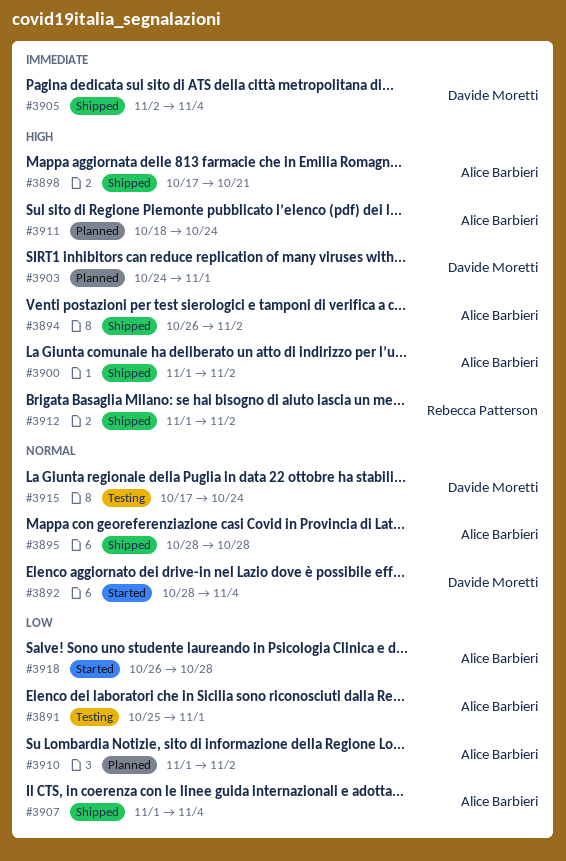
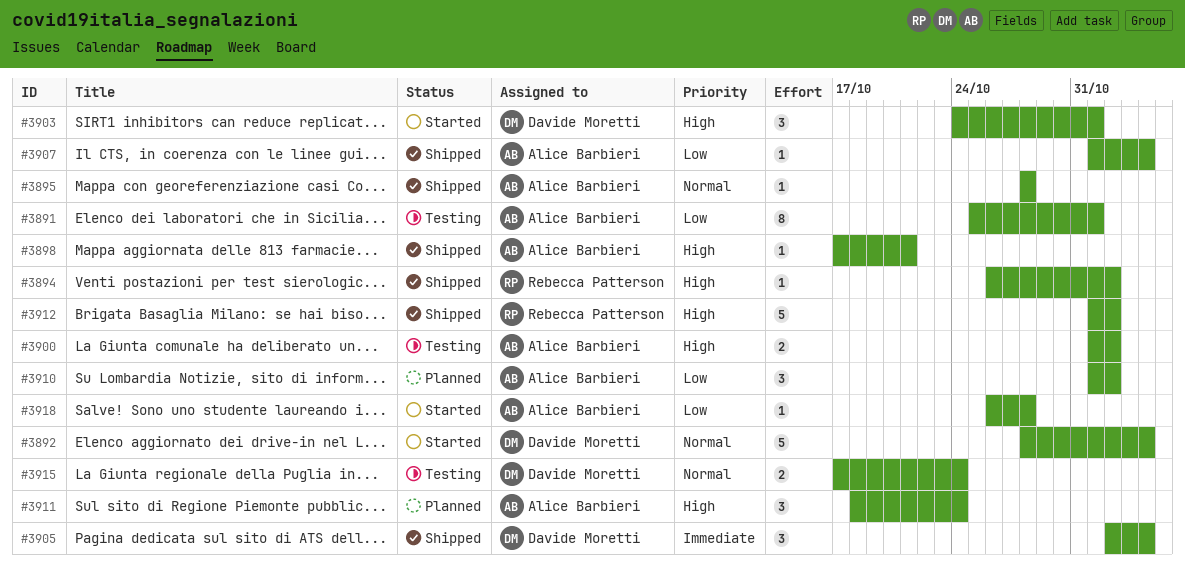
#3894, owner: Alice Barbieri -> Rebecca Patterson
#3900, status: Shipped -> Testing
#3903, status: Planned -> Started

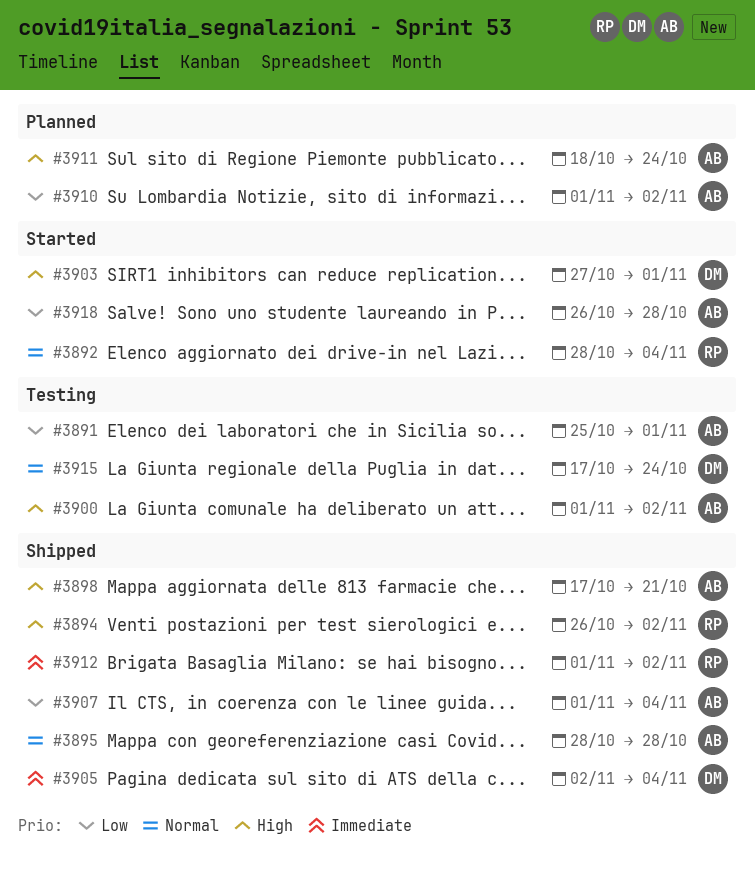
#3892, owner: Davide Moretti -> Rebecca Patterson
#3903, start: Oct 24 -> Oct 27
#3912, priority: High -> Immediate

